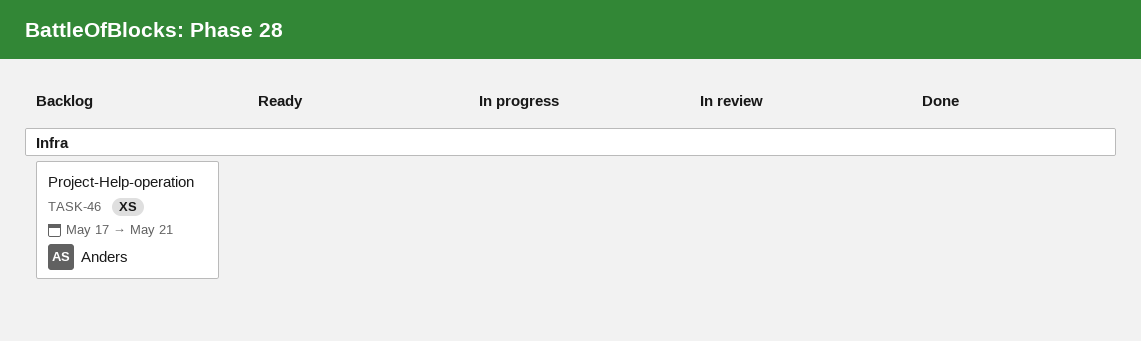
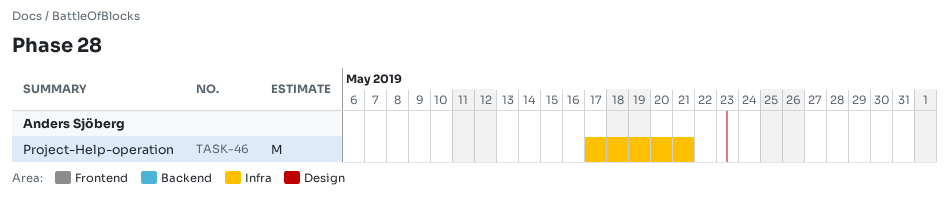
TASK-46, estimate: XS -> M

